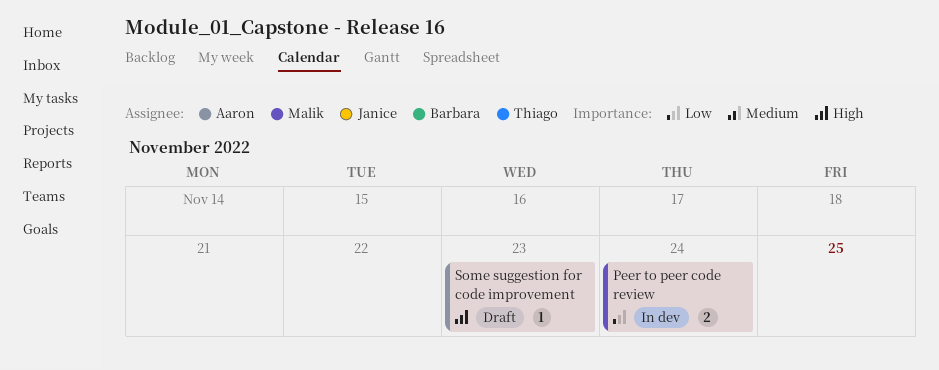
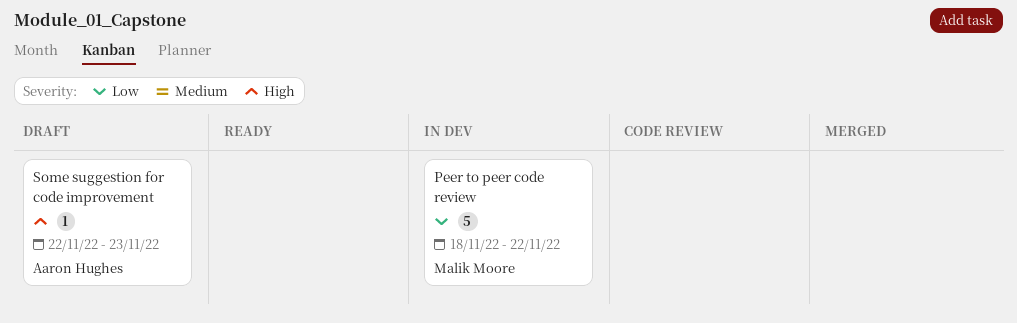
Peer to peer code review, estimate: 2 -> 5
Peer to peer code review, due: Nov 24 -> Nov 22

